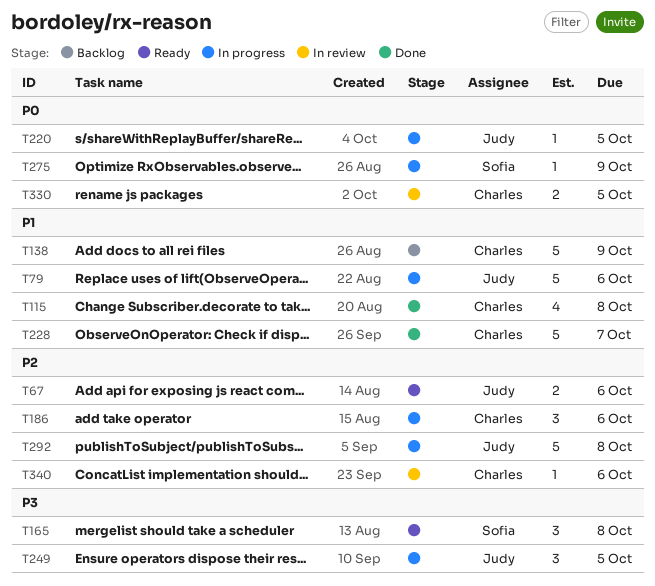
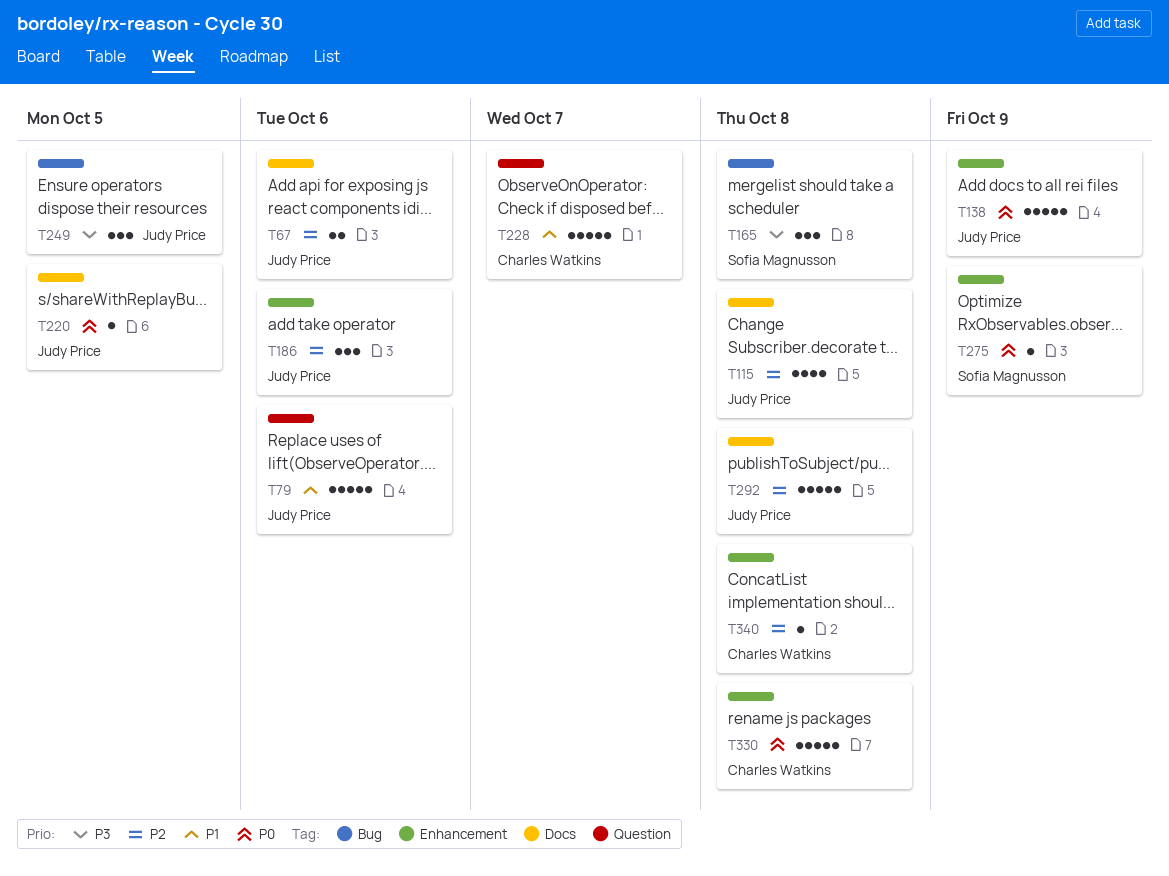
T115, owner: Charles Watkins -> Judy Price
T115, priority: P1 -> P2
T138, owner: Charles Watkins -> Judy Price
T138, priority: P1 -> P0
T186, owner: Charles Watkins -> Judy Price
T330, estimate: 2 -> 5
T330, due: Oct 5 -> Oct 8
T340, due: Oct 6 -> Oct 8

